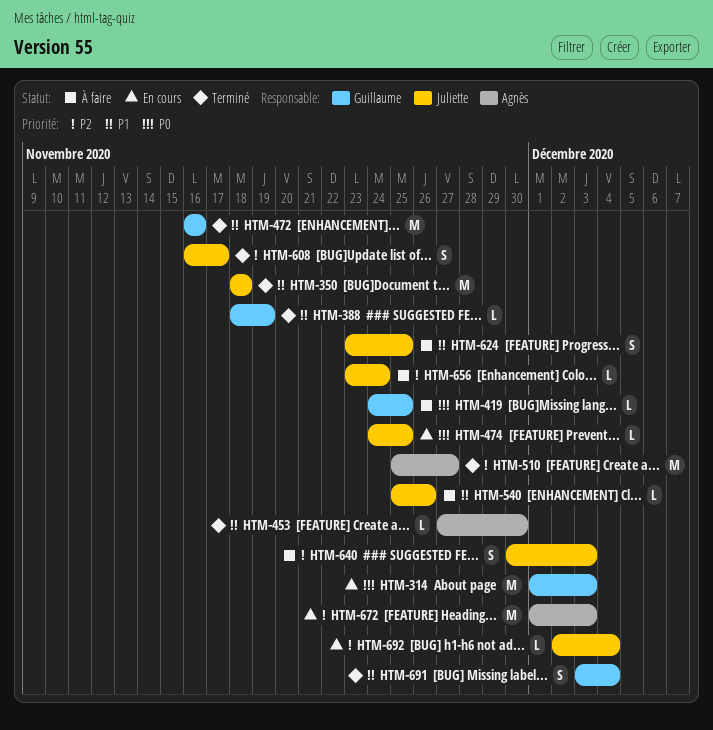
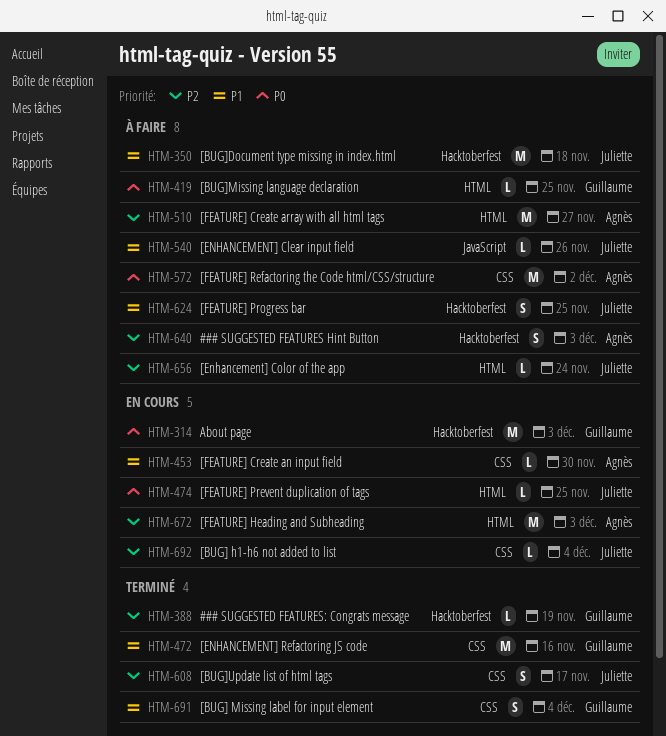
HTM-350, status: Terminé -> À faire
HTM-388, priority: P1 -> P2
HTM-453, status: Terminé -> En cours
HTM-510, status: Terminé -> À faire
HTM-572: none -> present
HTM-640, owner: Juliette -> Agnès

